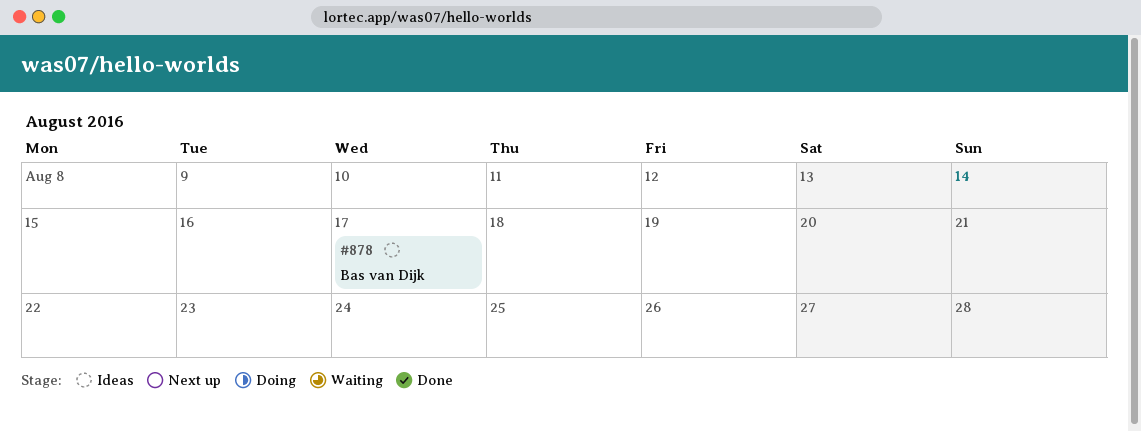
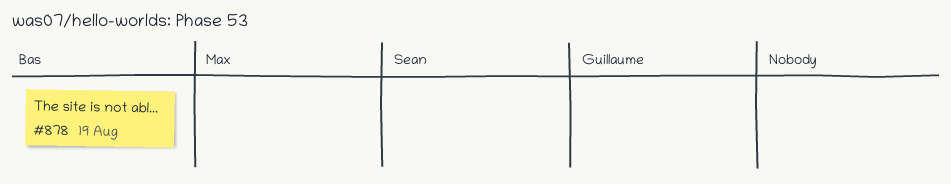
#878, due: Aug 17 -> Aug 19

